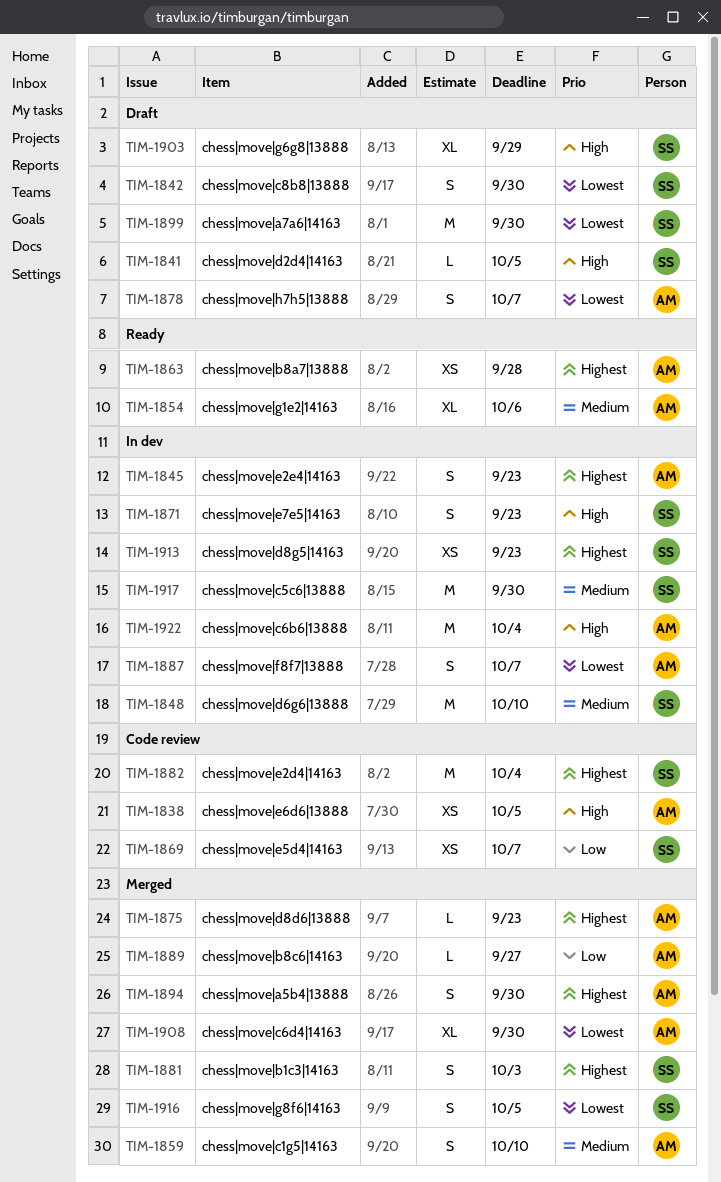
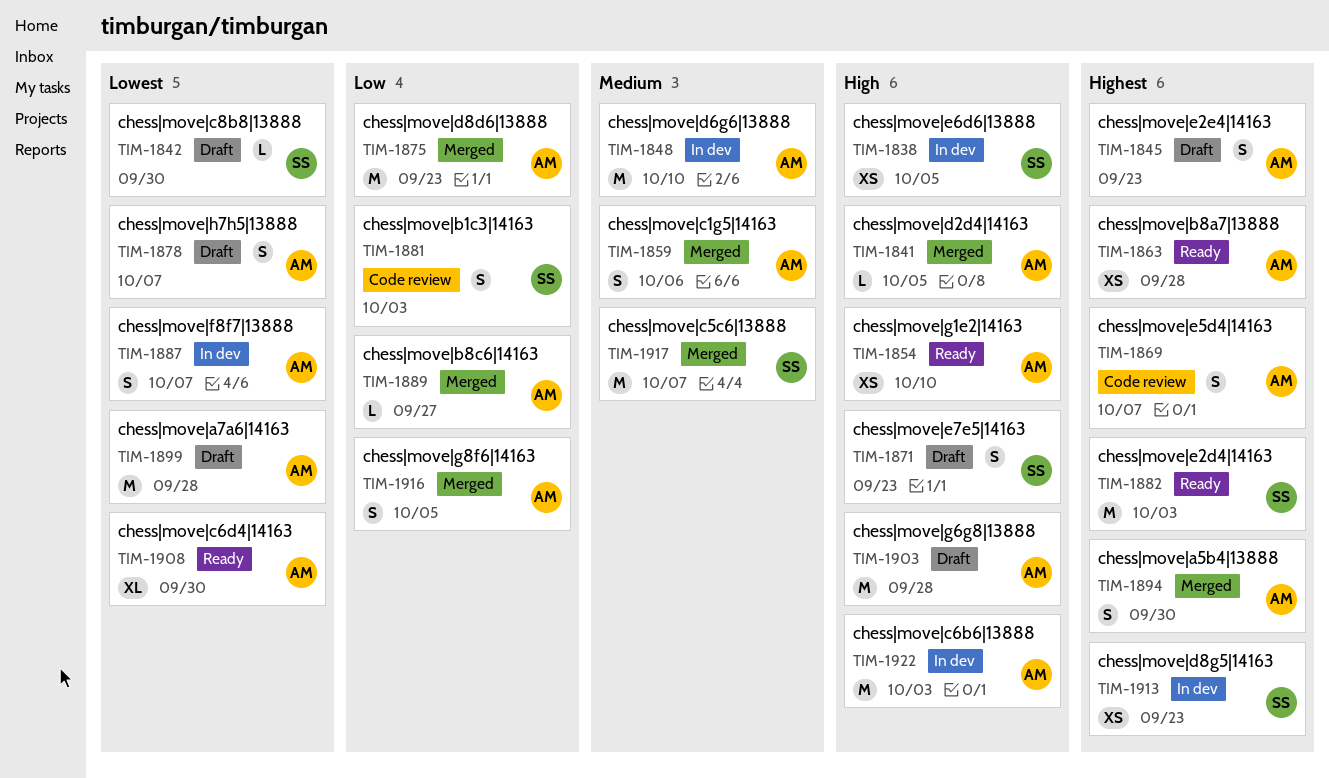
TIM-1838, status: Code review -> In dev
TIM-1838, owner: AM -> SS
TIM-1841, status: Draft -> Merged
TIM-1841, owner: SS -> AM
TIM-1842, estimate: S -> L
TIM-1845, status: In dev -> Draft
TIM-1848, owner: SS -> AM
TIM-1854, priority: Medium -> High
TIM-1854, estimate: XL -> XS
TIM-1854, due: Oct 6 -> Oct 10
TIM-1859, due: Oct 10 -> Oct 6
TIM-1869, owner: SS -> AM
TIM-1869, priority: Low -> Highest
TIM-1869, estimate: XS -> S
TIM-1871, status: In dev -> Draft
TIM-1875, priority: Highest -> Low
TIM-1875, estimate: L -> M
TIM-1881, status: Merged -> Code review
TIM-1881, priority: Highest -> Low
TIM-1882, status: Code review -> Ready
TIM-1882, due: Oct 4 -> Oct 3
TIM-1899, owner: SS -> AM
TIM-1899, due: Sep 30 -> Sep 28
TIM-1903, owner: SS -> AM
TIM-1903, estimate: XL -> M
TIM-1903, due: Sep 29 -> Sep 28
TIM-1908, status: Merged -> Ready
TIM-1916, owner: SS -> AM
TIM-1916, priority: Lowest -> Low
TIM-1917, status: In dev -> Merged
TIM-1917, due: Sep 30 -> Oct 7
TIM-1922, due: Oct 4 -> Oct 3

